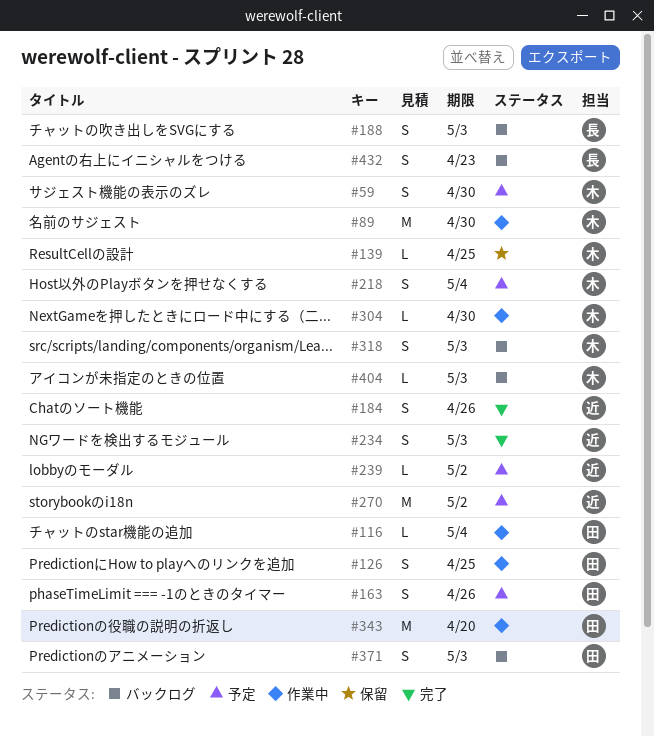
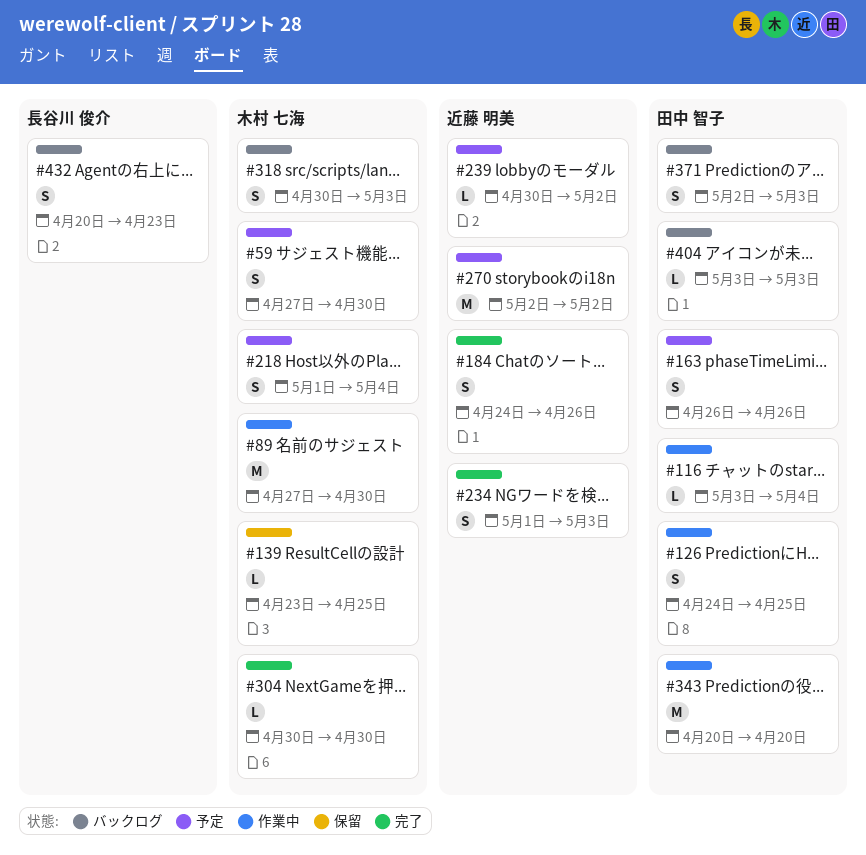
#188: present -> none
#304, status: 作業中 -> 完了
#404, owner: 木村 七海 -> 田中 智子

